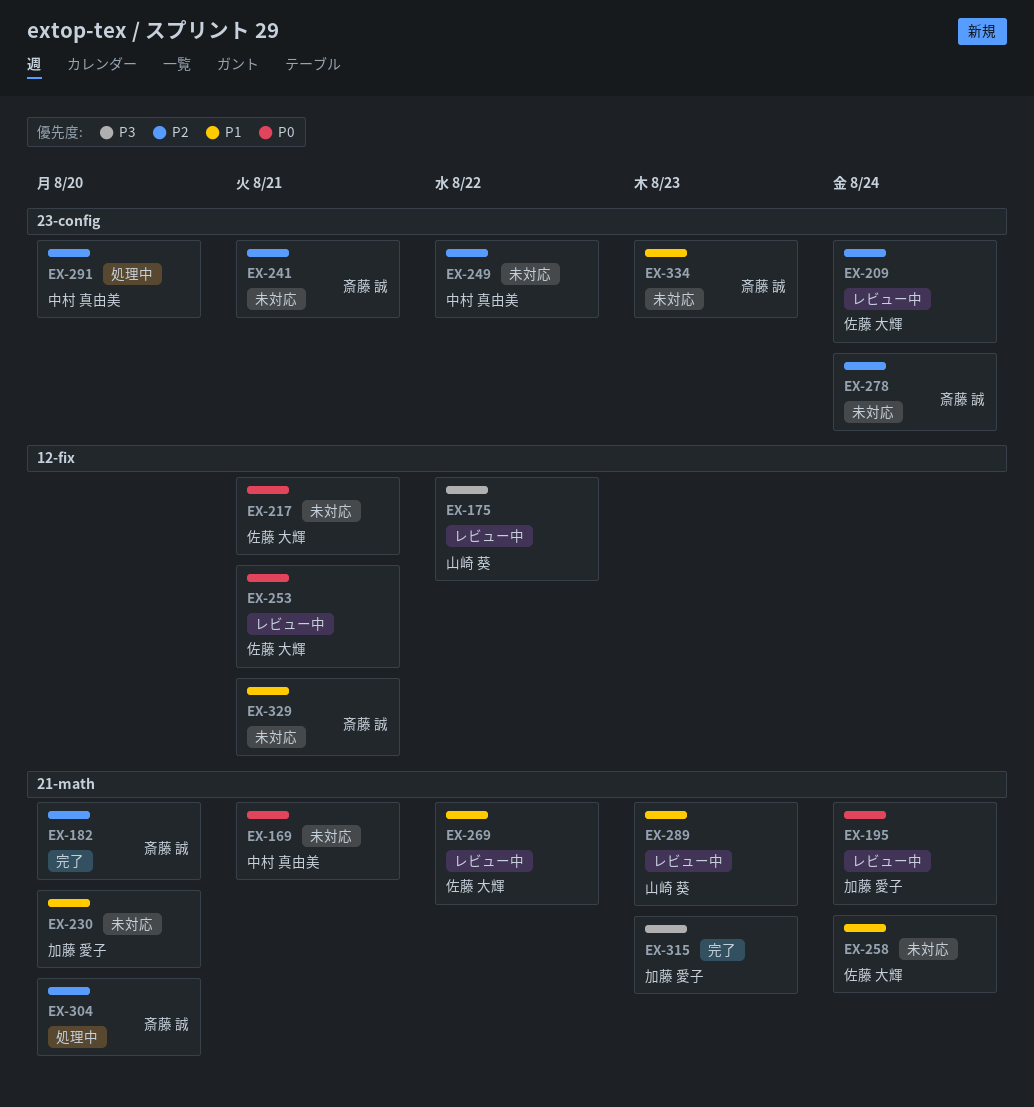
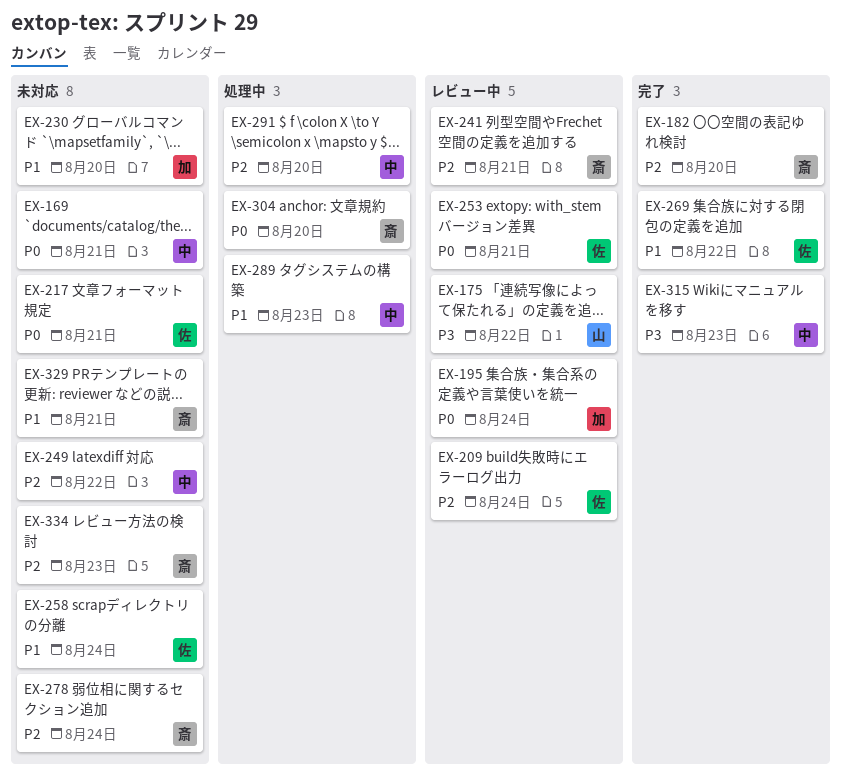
EX-241, status: 未対応 -> レビュー中
EX-269, status: レビュー中 -> 完了
EX-289, status: レビュー中 -> 処理中
EX-289, owner: 山崎 葵 -> 中村 真由美
EX-304, priority: P2 -> P0
EX-315, owner: 加藤 愛子 -> 中村 真由美
EX-334, priority: P1 -> P2

